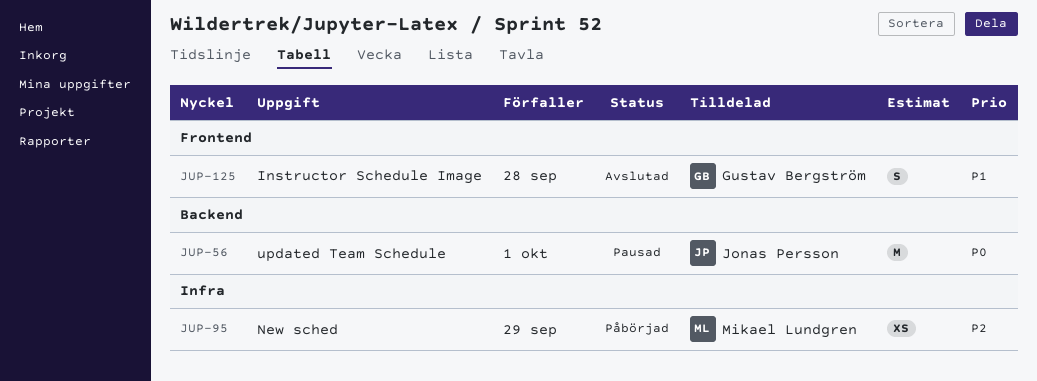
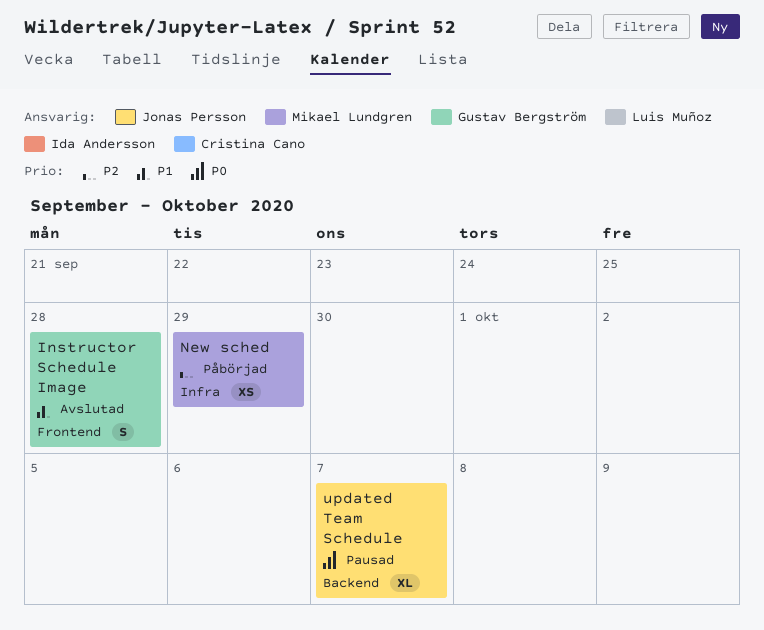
updated Team Schedule, estimate: M -> XL
updated Team Schedule, due: Oct 1 -> Oct 7

